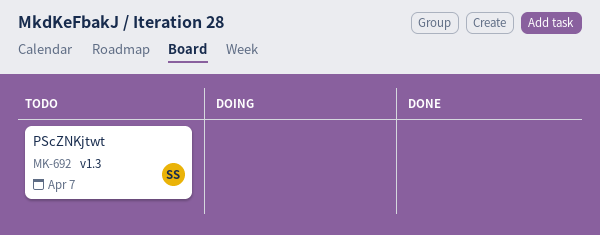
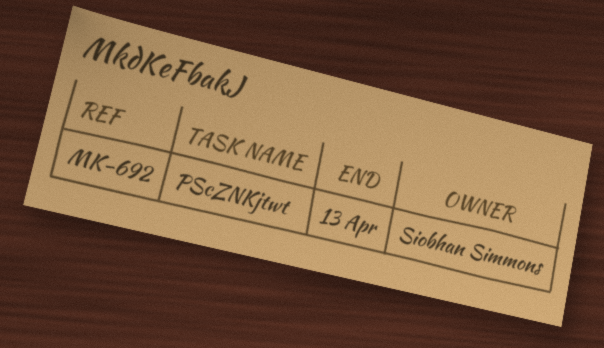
MK-692, due: Apr 7 -> Apr 13

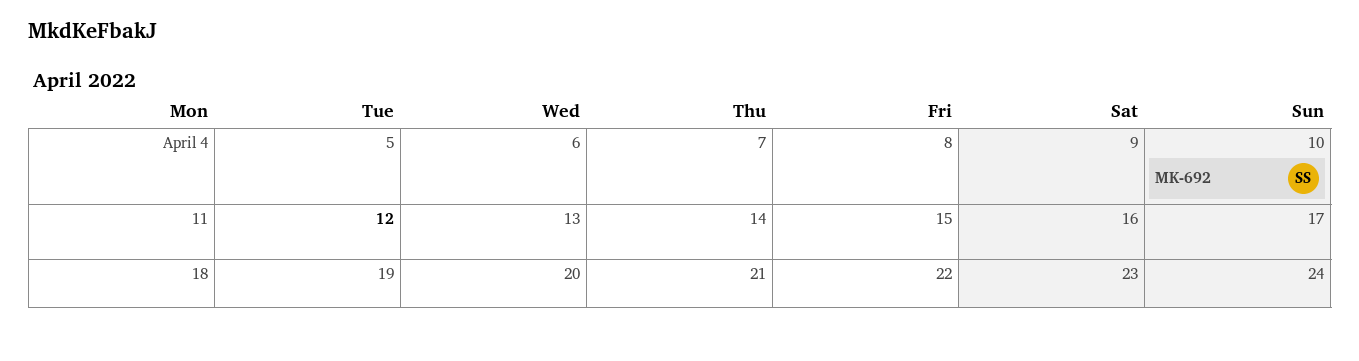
MK-692, due: Apr 13 -> Apr 10

